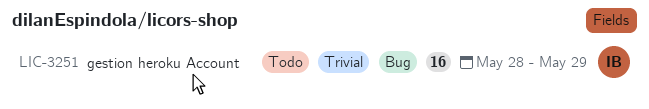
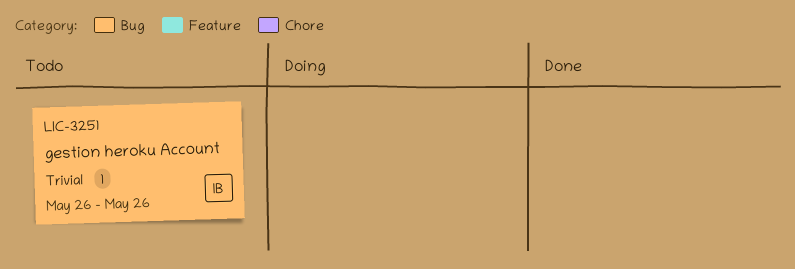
LIC-3251, estimate: 16 -> 1
LIC-3251, start: May 28 -> May 26
LIC-3251, due: May 29 -> May 26

